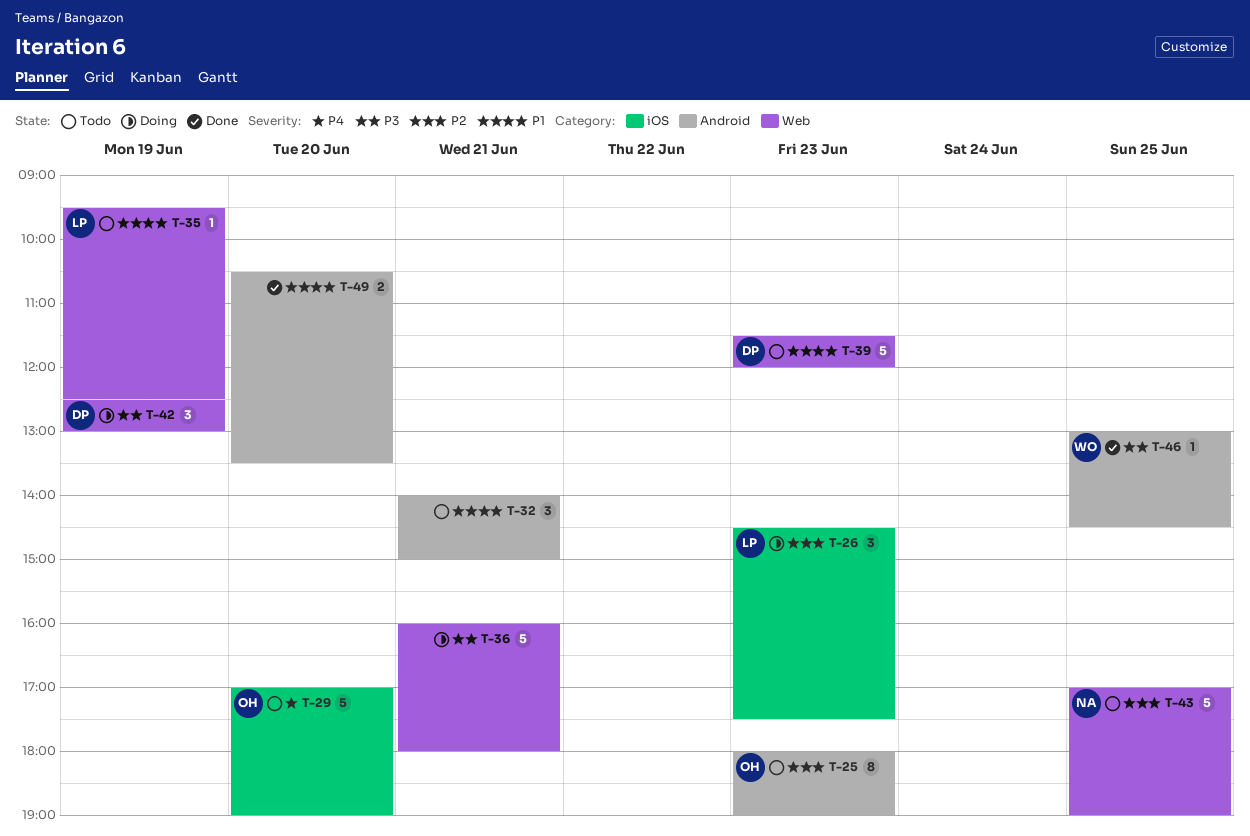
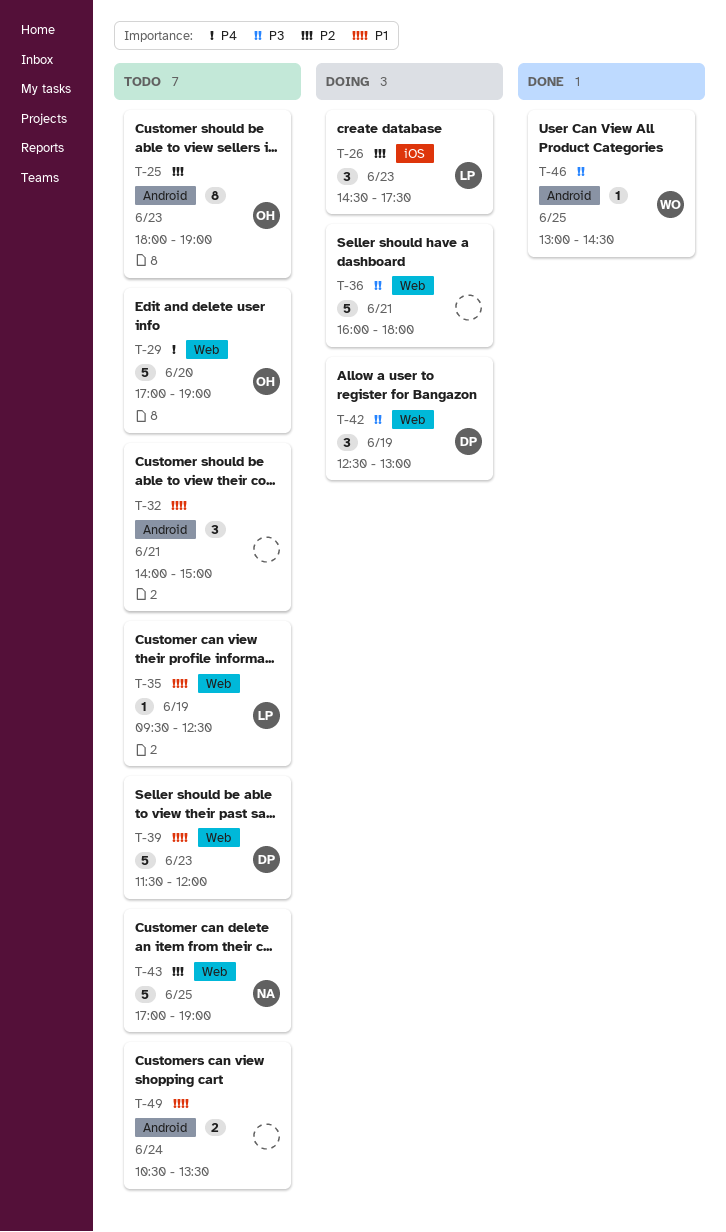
T-29, label: iOS -> Web
T-49, status: Done -> Todo
T-49, day: Jun 20 -> Jun 24

